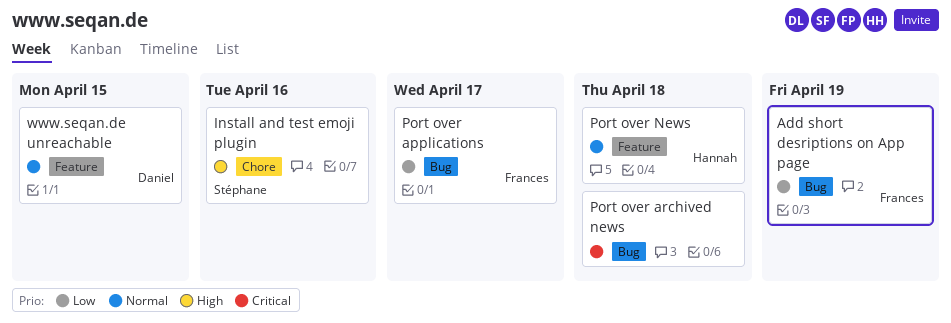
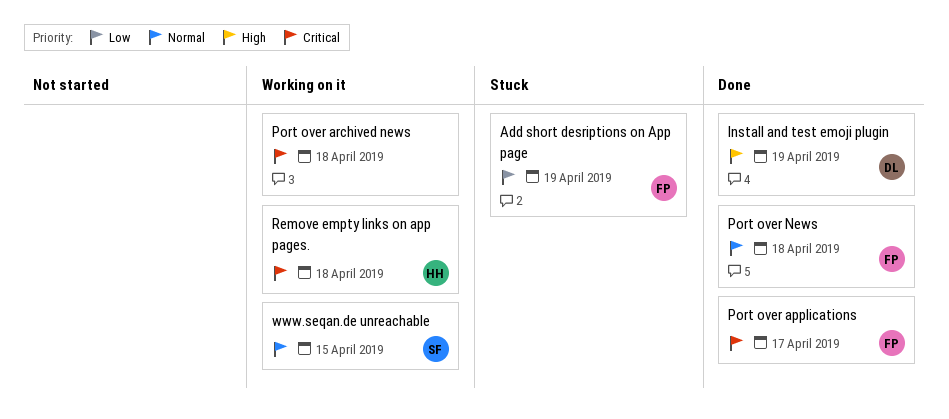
Install and test emoji plugin, owner: Stéphane -> Daniel
Install and test emoji plugin, due: Apr 16 -> Apr 19
Port over applications, priority: Low -> Critical
Port over News, owner: Hannah -> Frances
Remove empty links on app pages.: none -> present
www.seqan.de unreachable, owner: Daniel -> Stéphane

